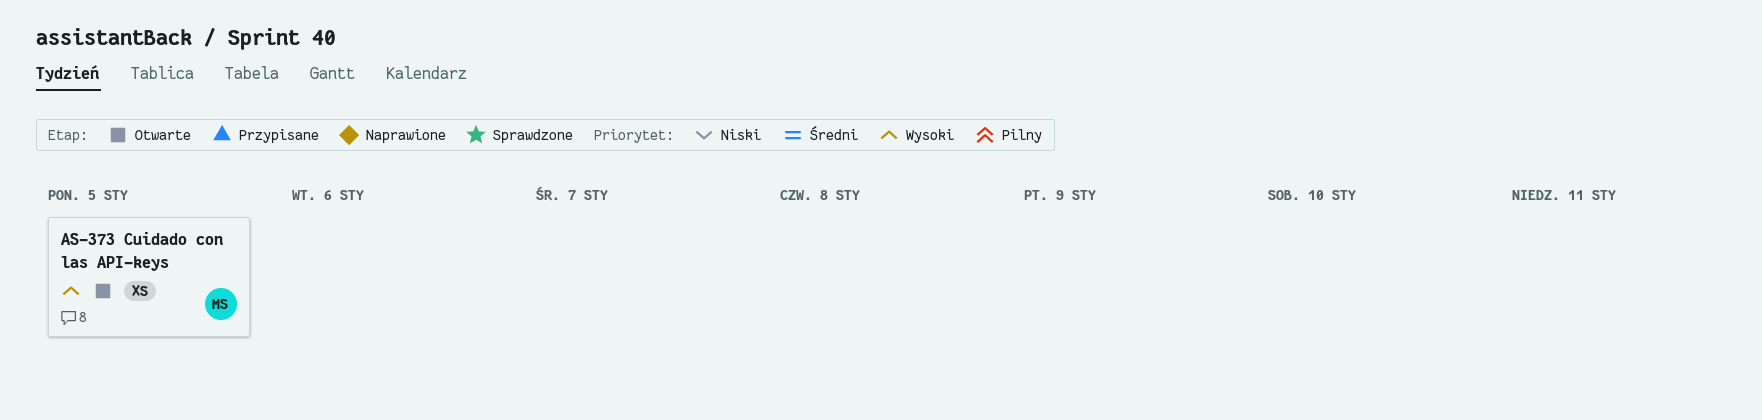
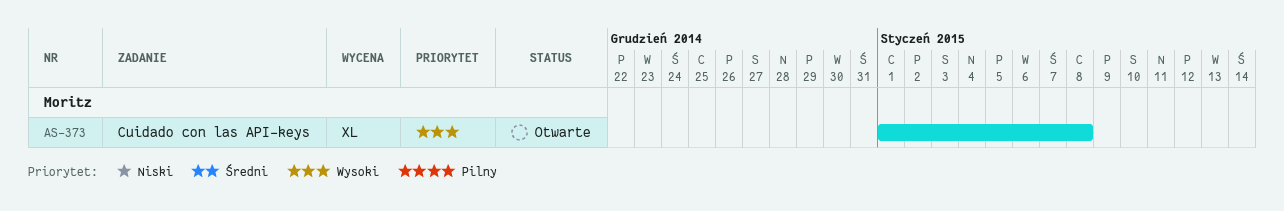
AS-373, estimate: XS -> XL
AS-373, due: Jan 5 -> Jan 8

